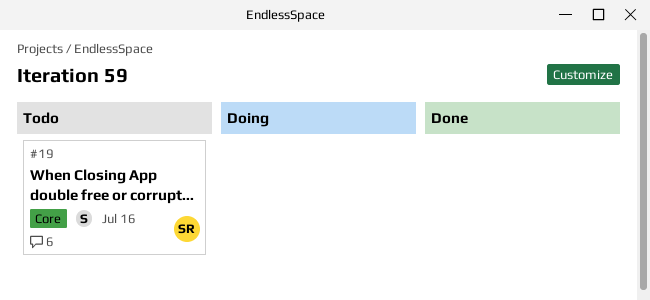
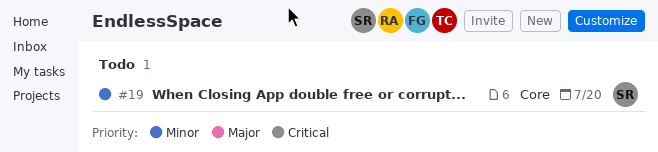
#19, due: Jul 16 -> Jul 20

